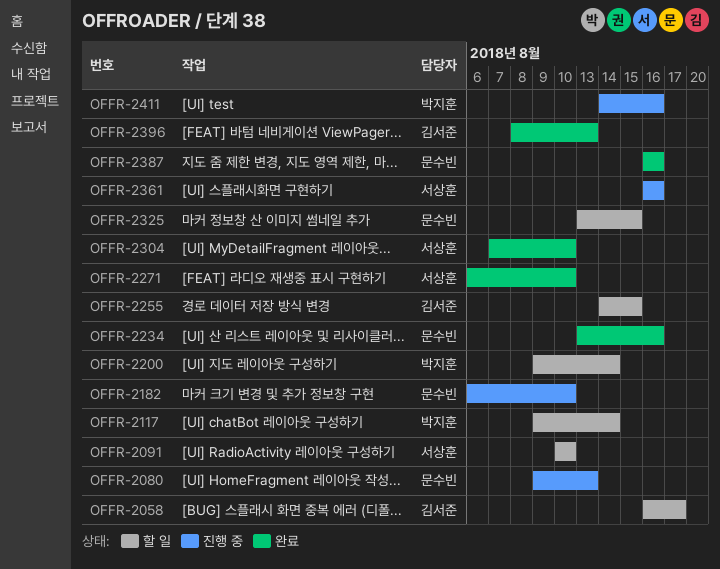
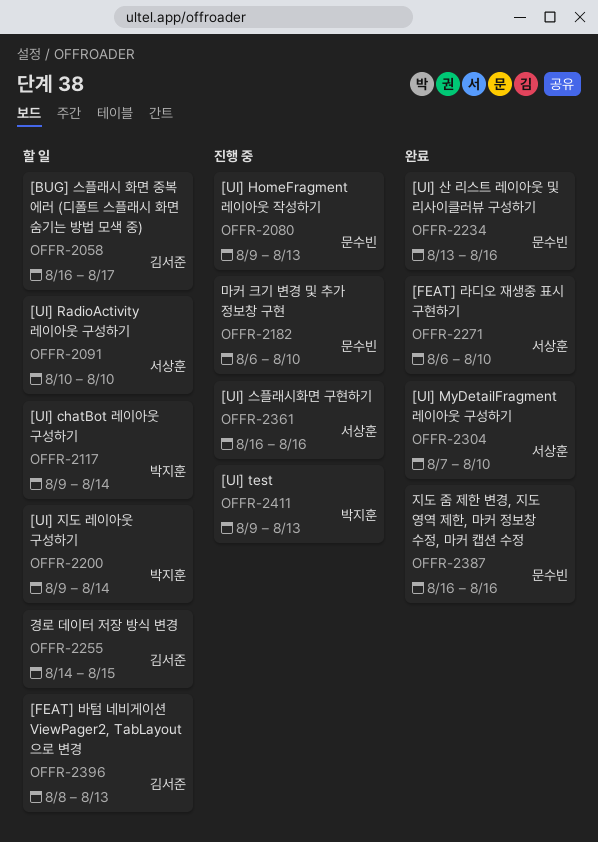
OFFR-2325: present -> none
OFFR-2396, status: 완료 -> 할 일
OFFR-2411, start: Aug 14 -> Aug 9
OFFR-2411, due: Aug 16 -> Aug 13

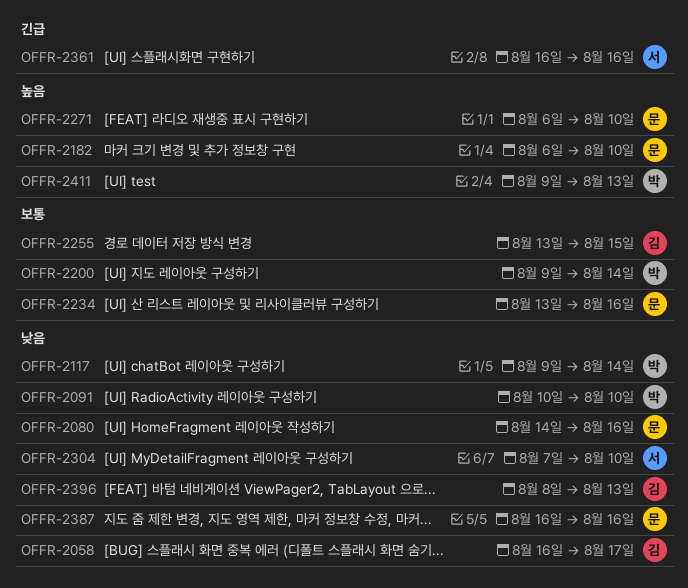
OFFR-2080, start: Aug 9 -> Aug 14
OFFR-2080, due: Aug 13 -> Aug 16
OFFR-2091, owner: 서상훈 -> 박지훈
OFFR-2255, start: Aug 14 -> Aug 13
OFFR-2271, owner: 서상훈 -> 문수빈

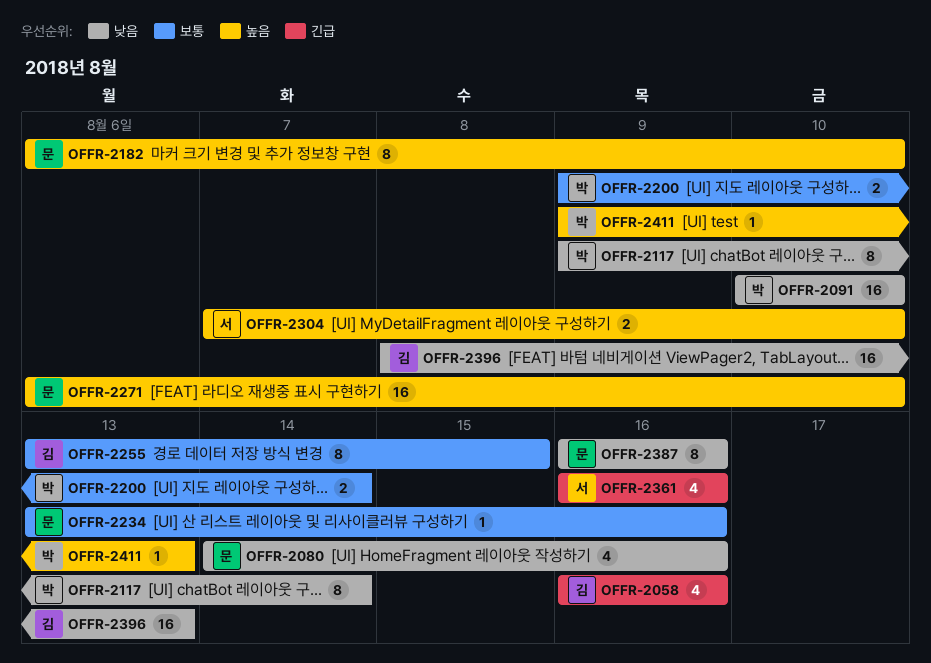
OFFR-2058, priority: 낮음 -> 긴급
OFFR-2058, due: Aug 17 -> Aug 16
OFFR-2304, priority: 낮음 -> 높음

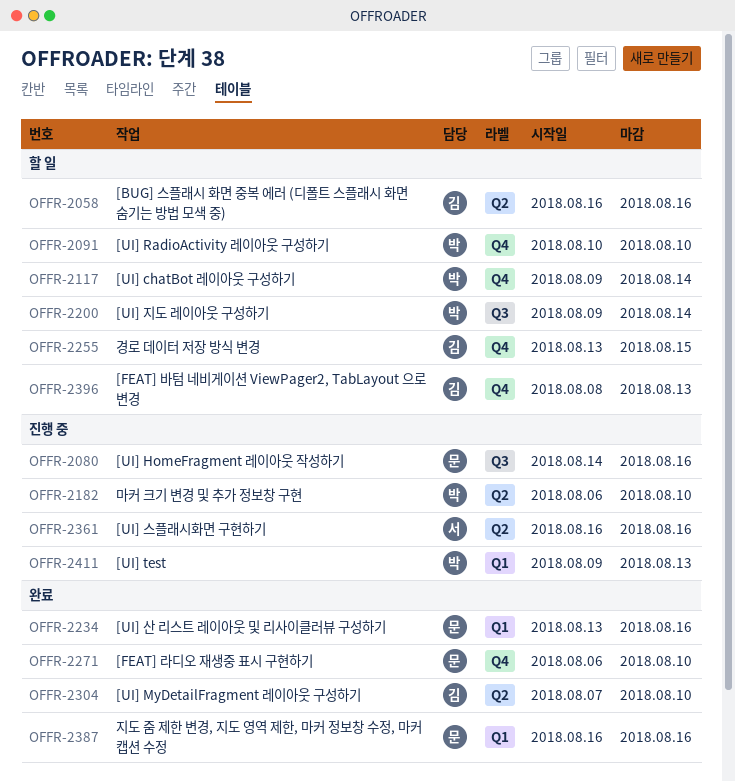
OFFR-2182, owner: 문 -> 박
OFFR-2304, owner: 서 -> 김

